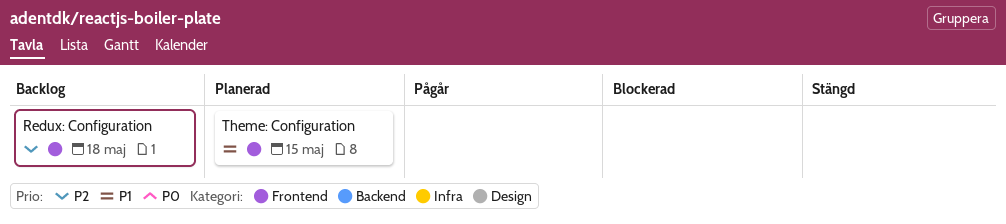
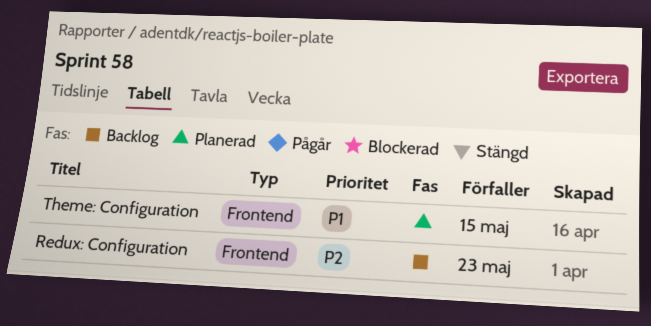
Redux: Configuration, due: May 18 -> May 23

